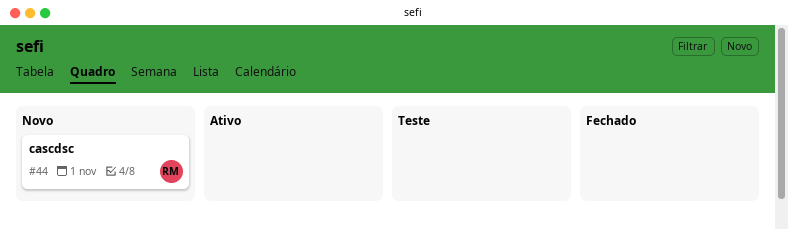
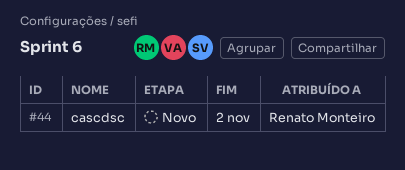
#44, due: Nov 1 -> Nov 2

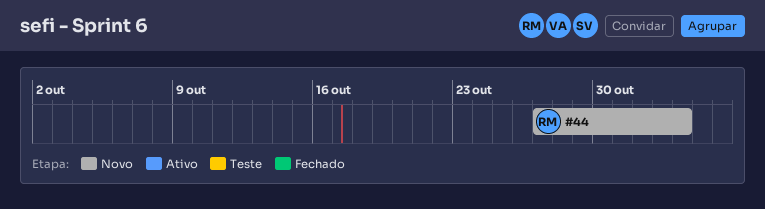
#44, due: Nov 2 -> Nov 3

